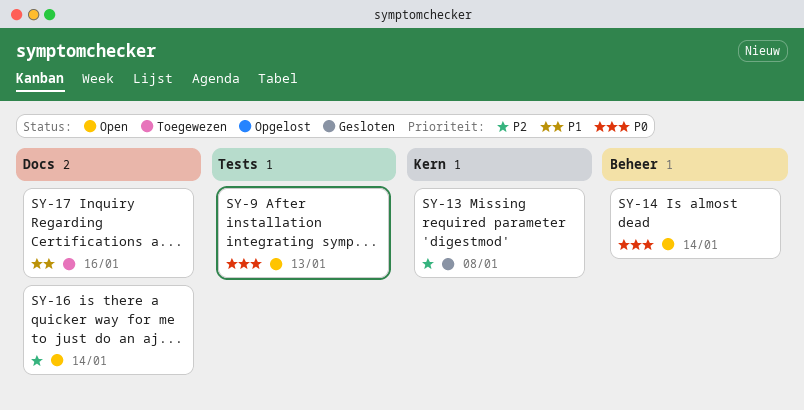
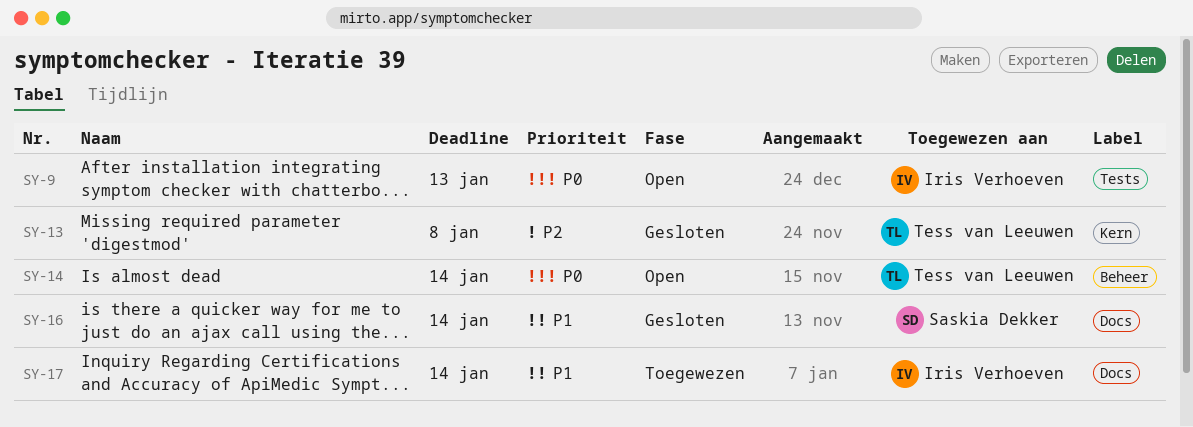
SY-16, status: Open -> Gesloten
SY-16, priority: P2 -> P1
SY-17, due: Jan 16 -> Jan 14

